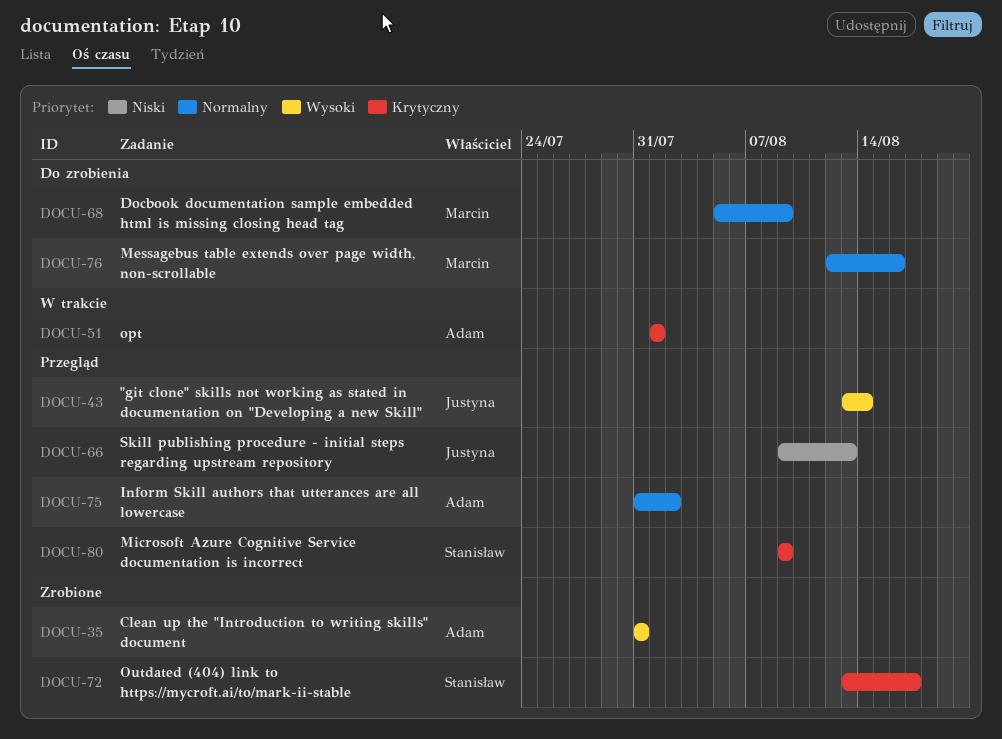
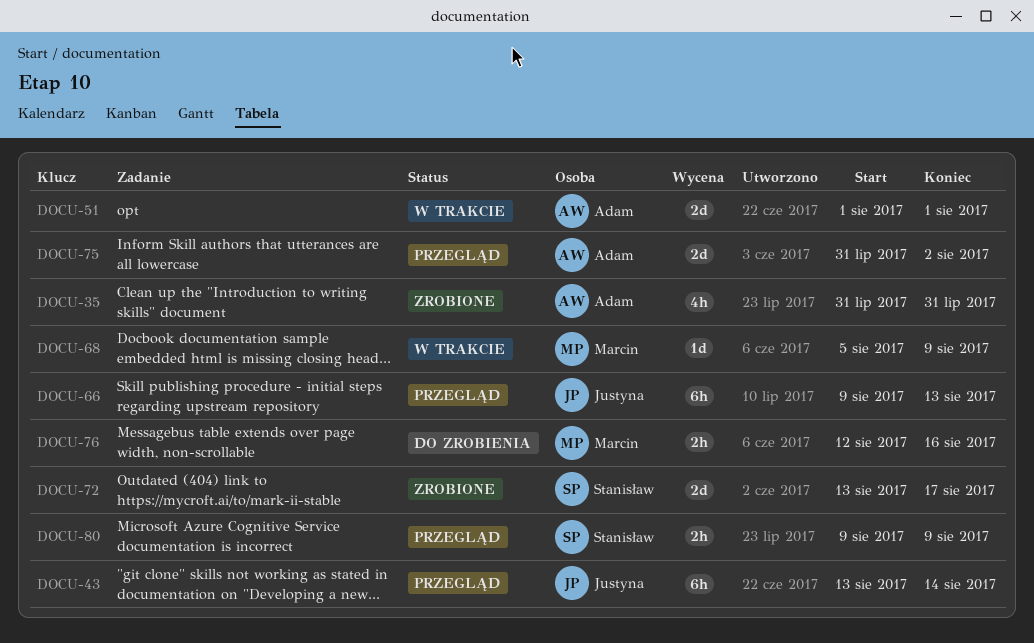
DOCU-68, status: Do zrobienia -> W trakcie

